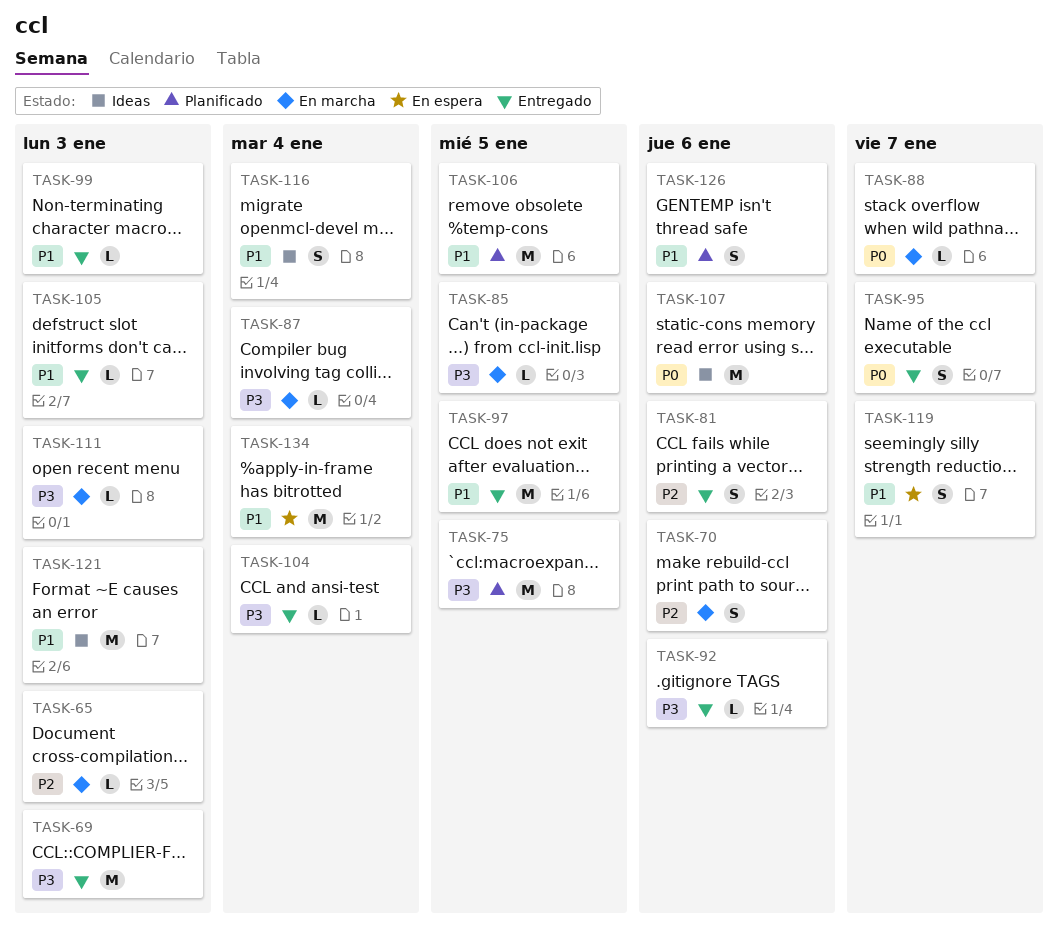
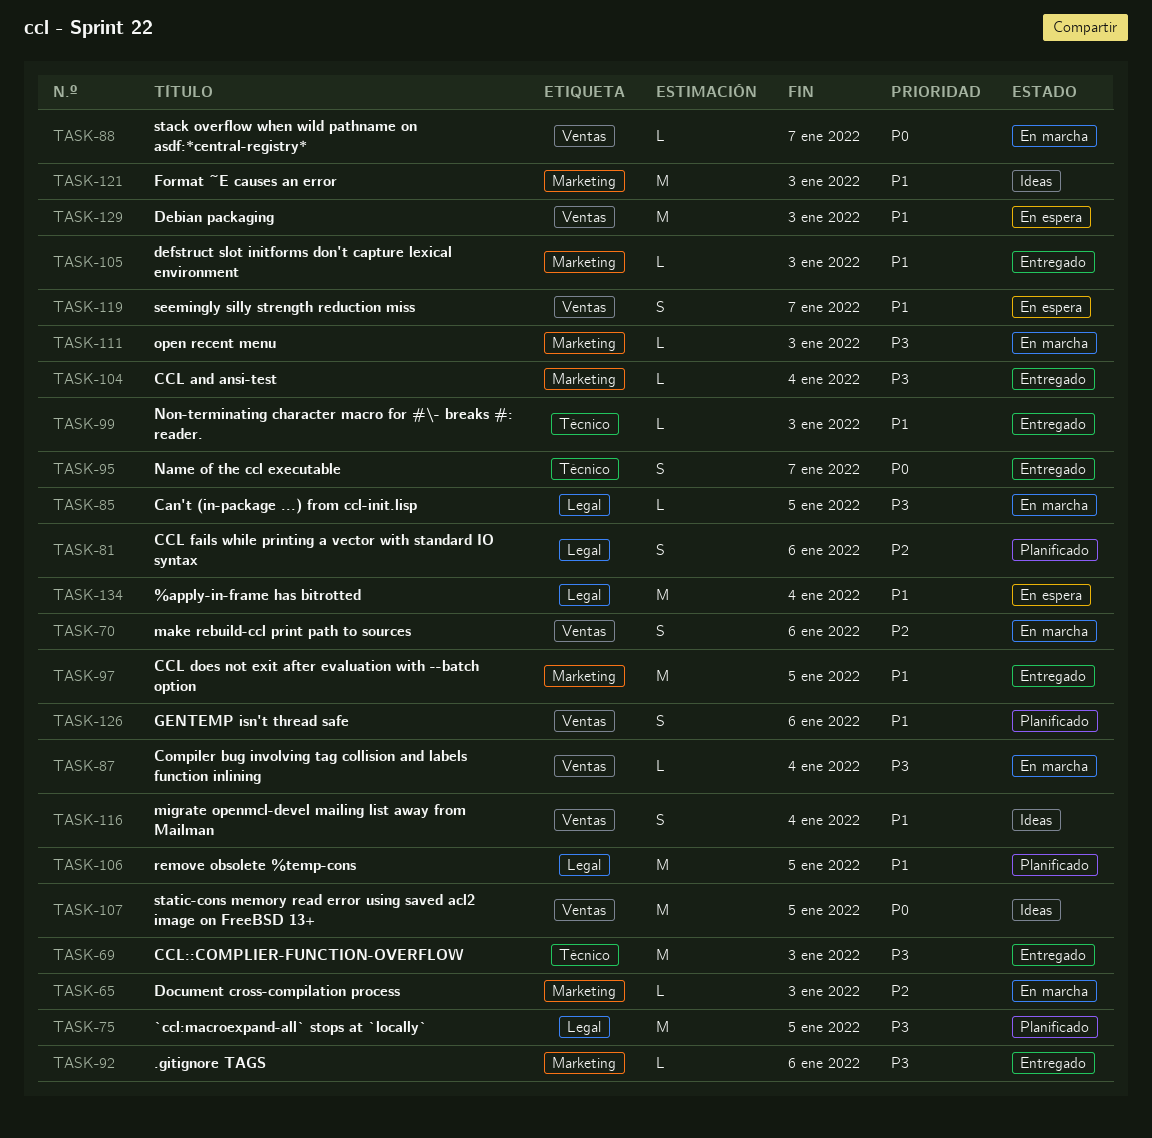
TASK-81, status: Entregado -> Planificado
TASK-107, due: Jan 6 -> Jan 5
TASK-129: none -> present

